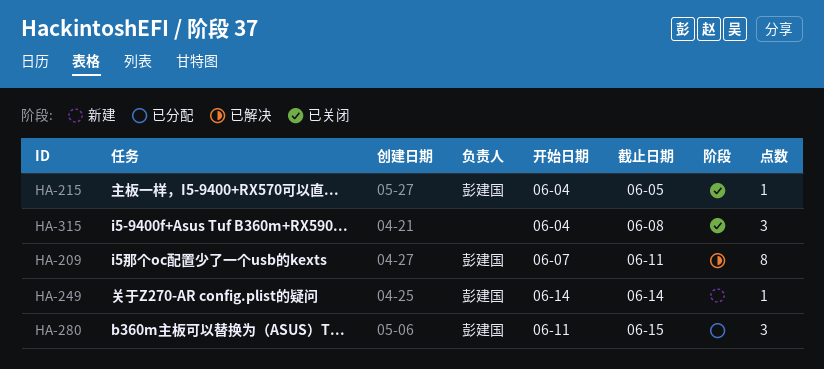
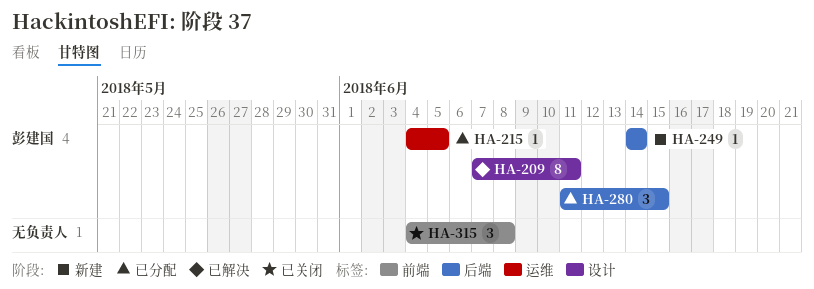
HA-215, status: 已关闭 -> 已分配

